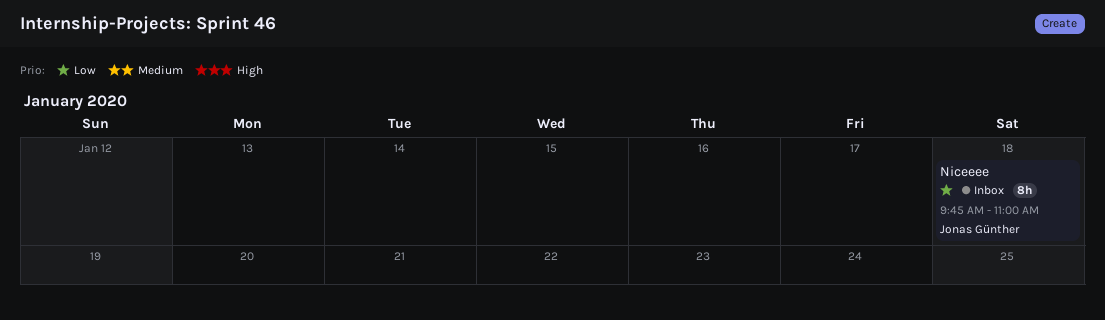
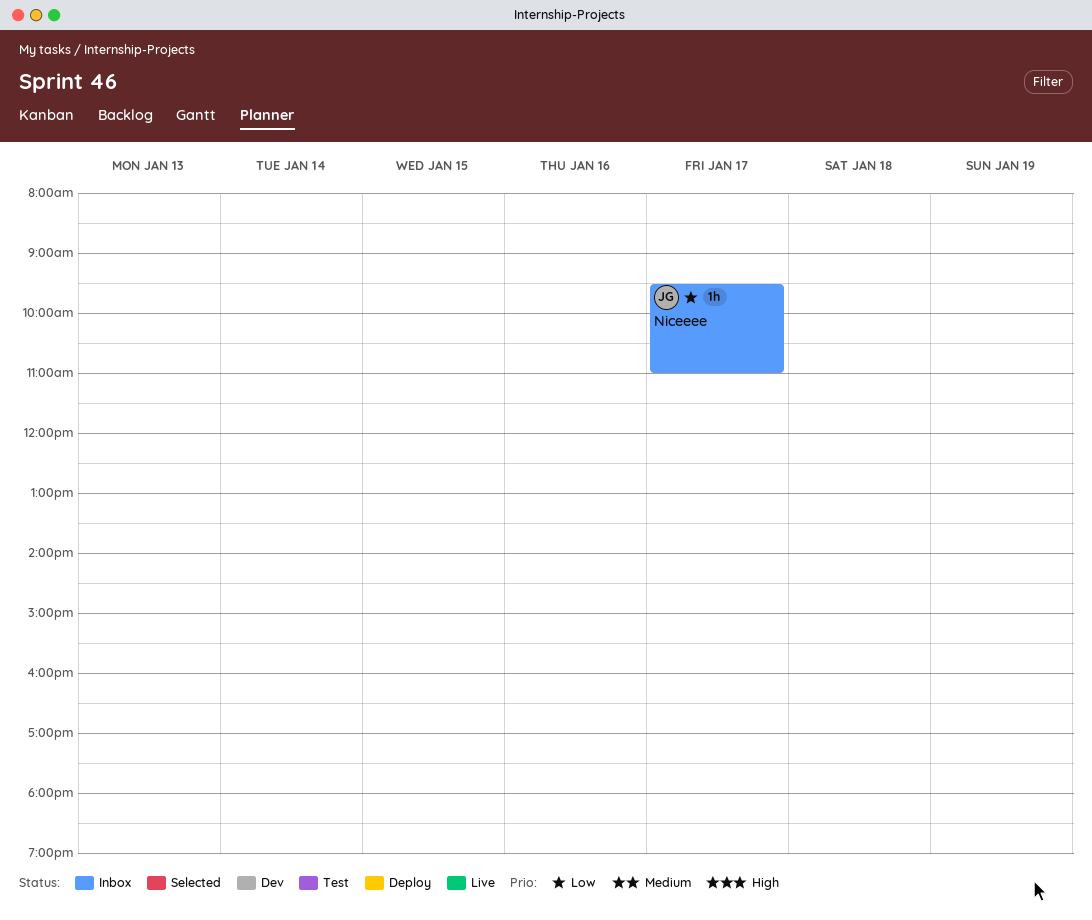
Niceeee, estimate: 8h -> 1h
Niceeee, day: Jan 18 -> Jan 17
Niceeee, begins: 09:45 -> 09:30

